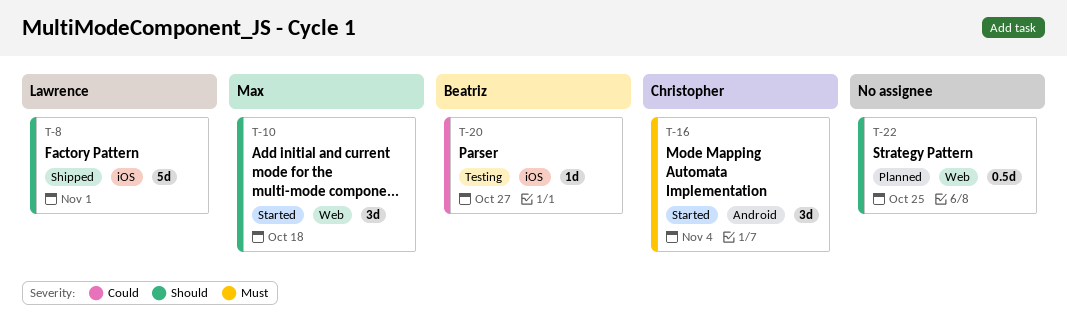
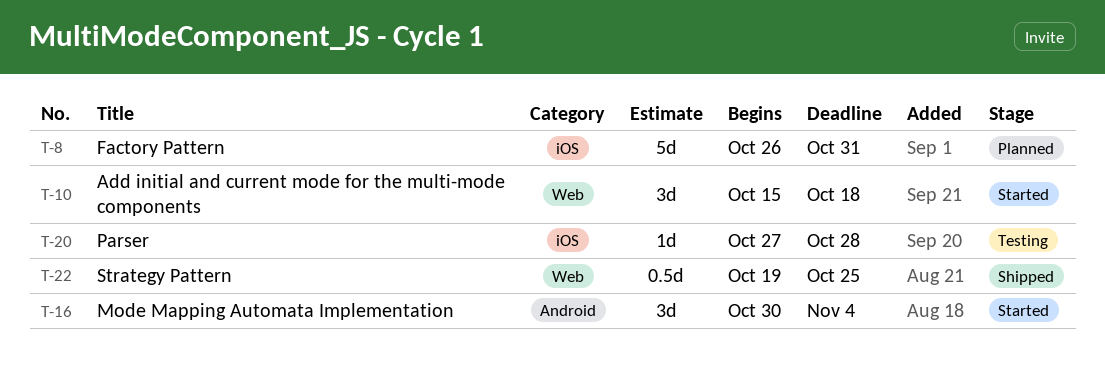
T-8, status: Shipped -> Planned
T-8, due: Nov 1 -> Oct 31
T-20, due: Oct 27 -> Oct 28
T-22, status: Planned -> Shipped

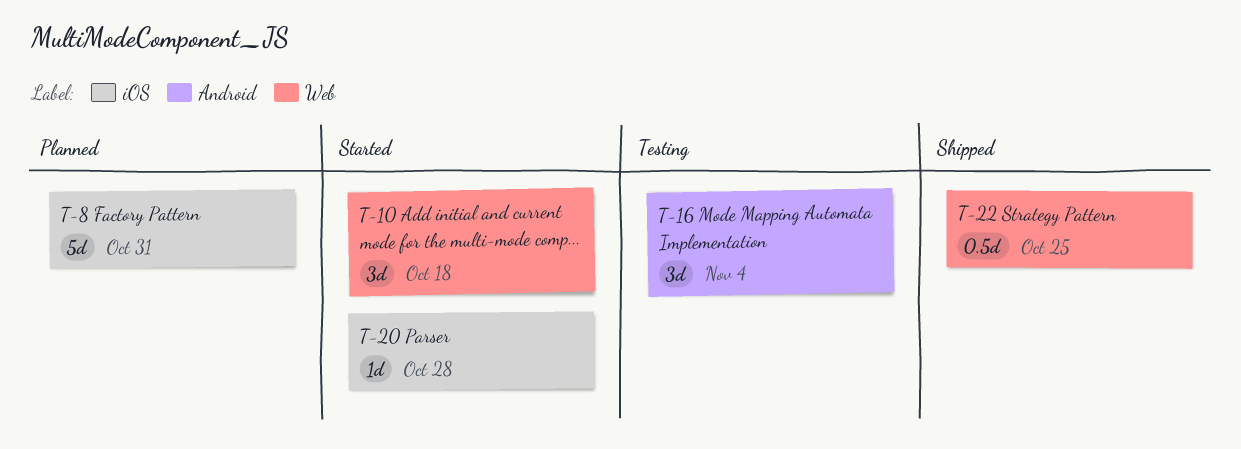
T-16, status: Started -> Testing
T-20, status: Testing -> Started

